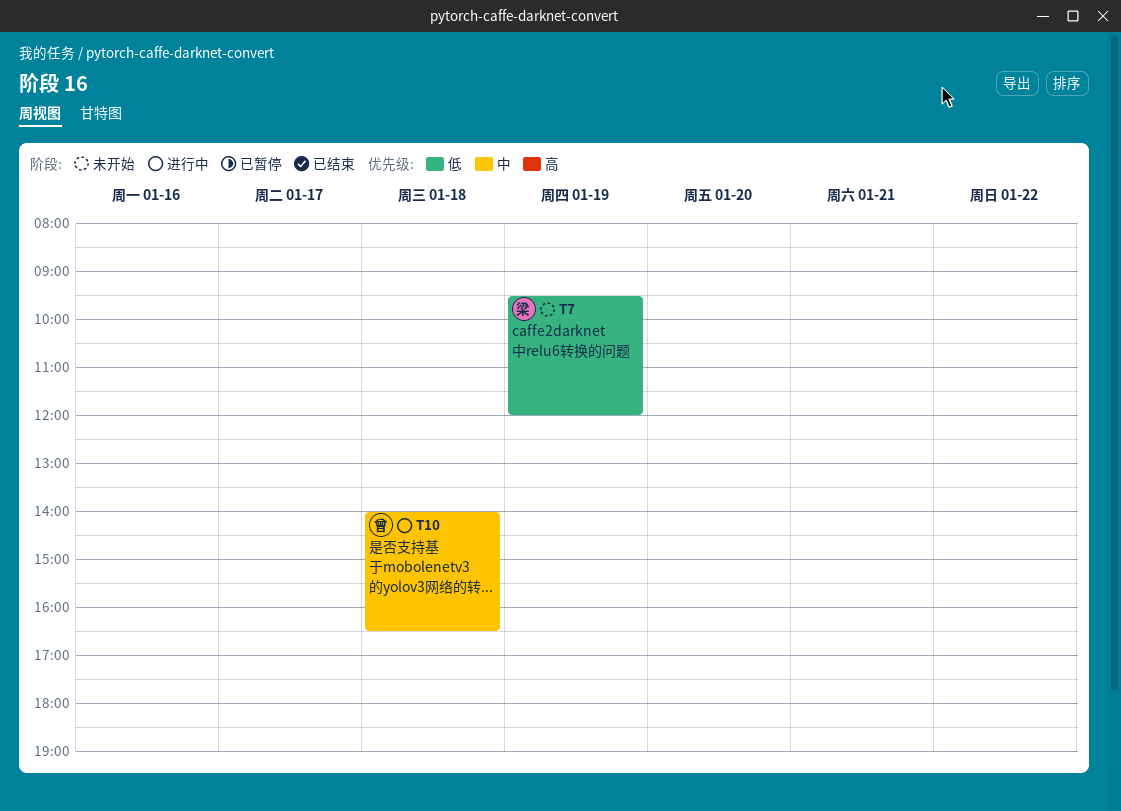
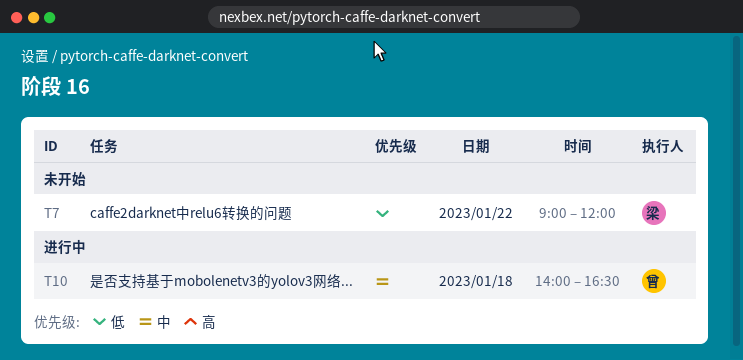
T7, day: Jan 19 -> Jan 22
T7, begins: 09:30 -> 09:00

